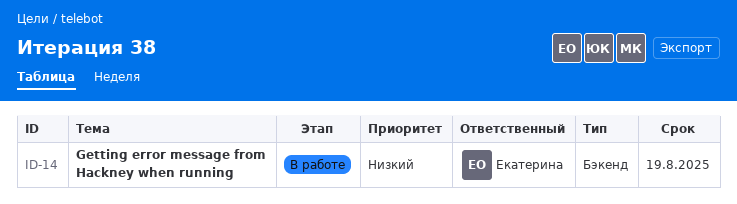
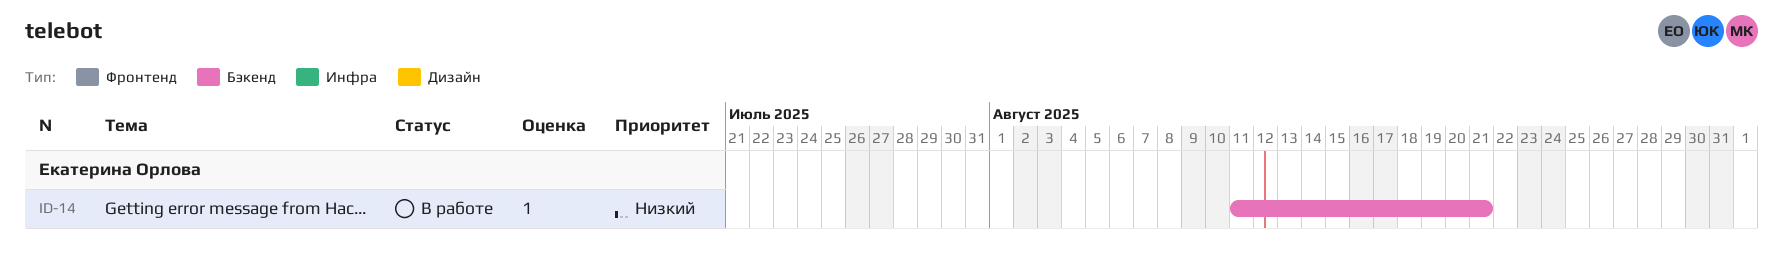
ID-14, due: Aug 19 -> Aug 21

